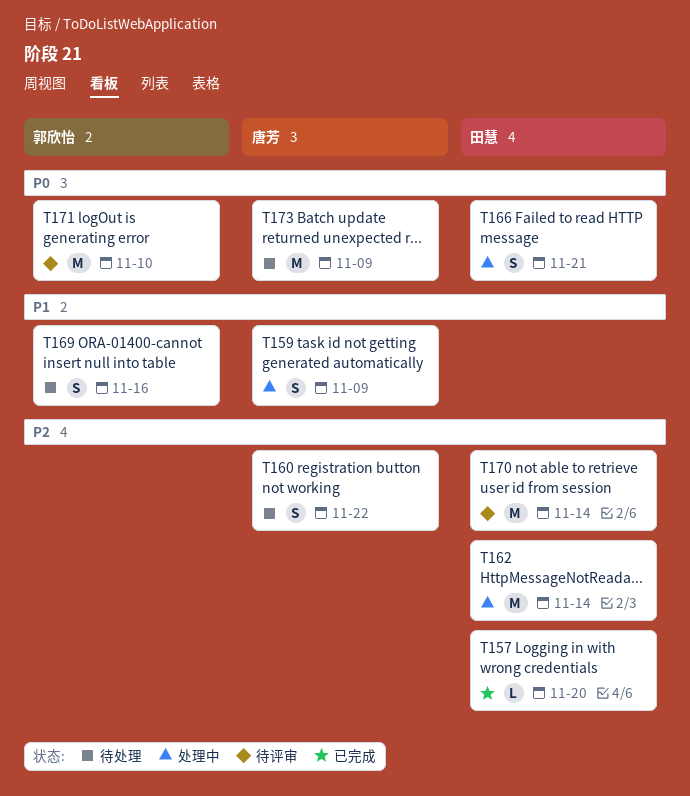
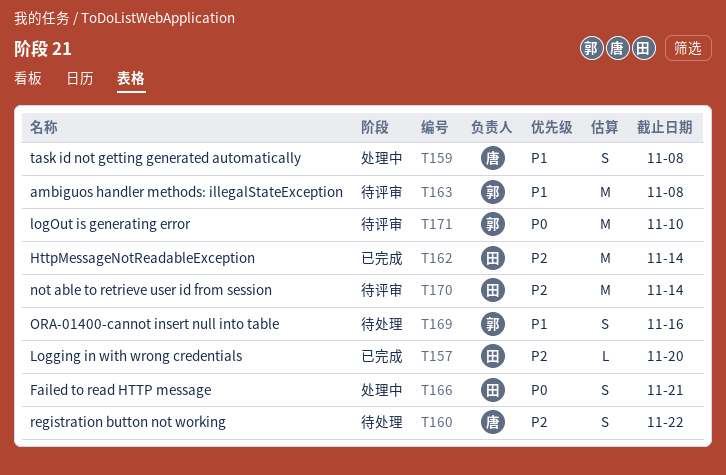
T159, due: Nov 9 -> Nov 8
T162, status: 处理中 -> 已完成
T163: none -> present
T173: present -> none

